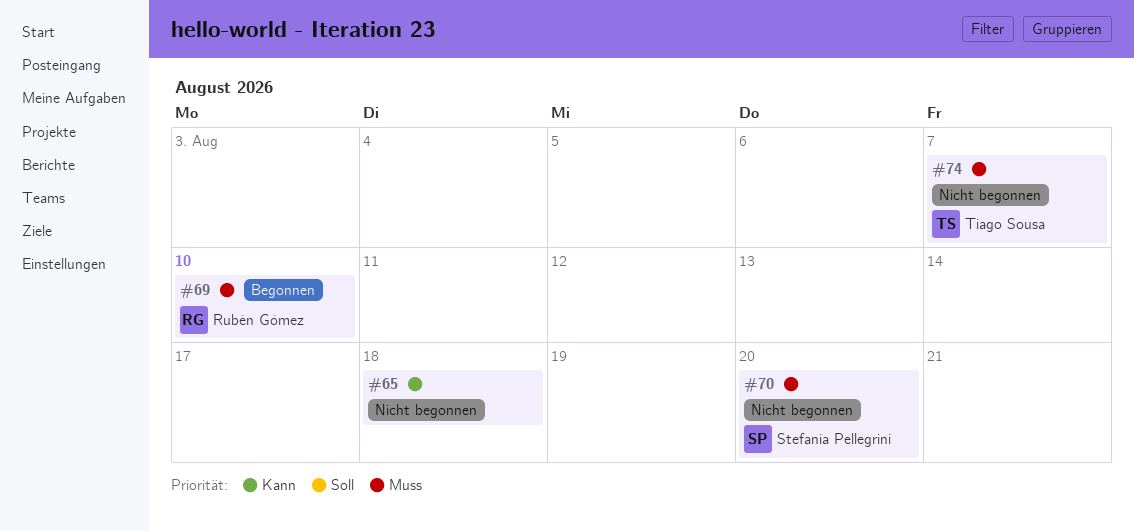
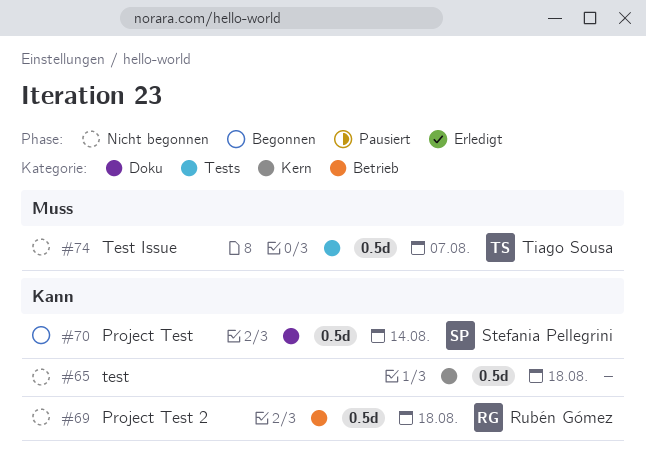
#69, status: Begonnen -> Nicht begonnen
#69, priority: Muss -> Kann
#69, due: Aug 10 -> Aug 18
#70, status: Nicht begonnen -> Begonnen
#70, priority: Muss -> Kann
#70, due: Aug 20 -> Aug 14

